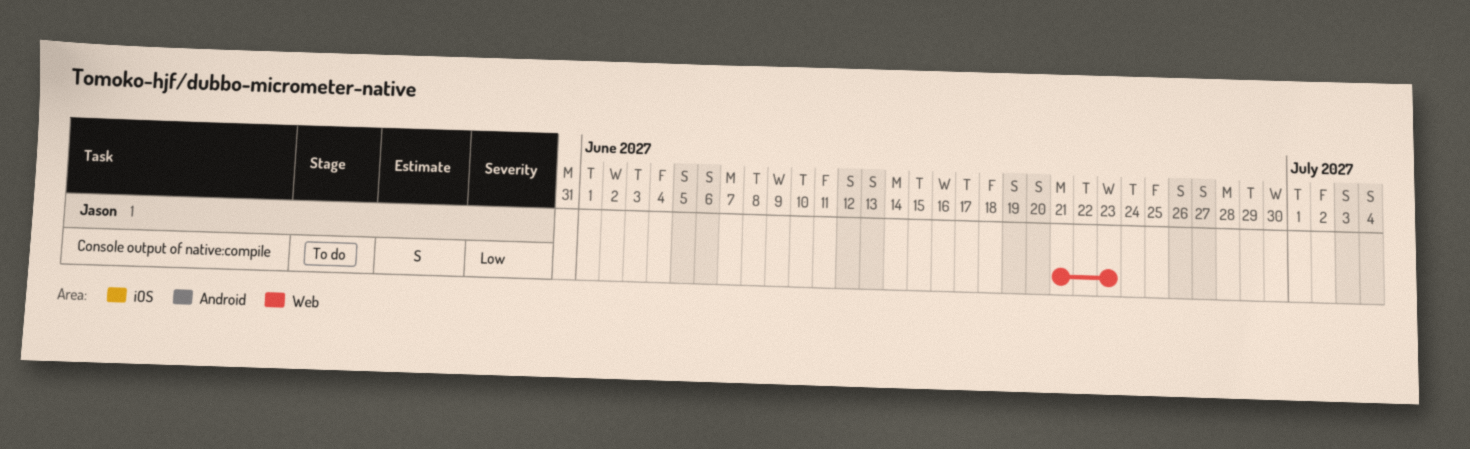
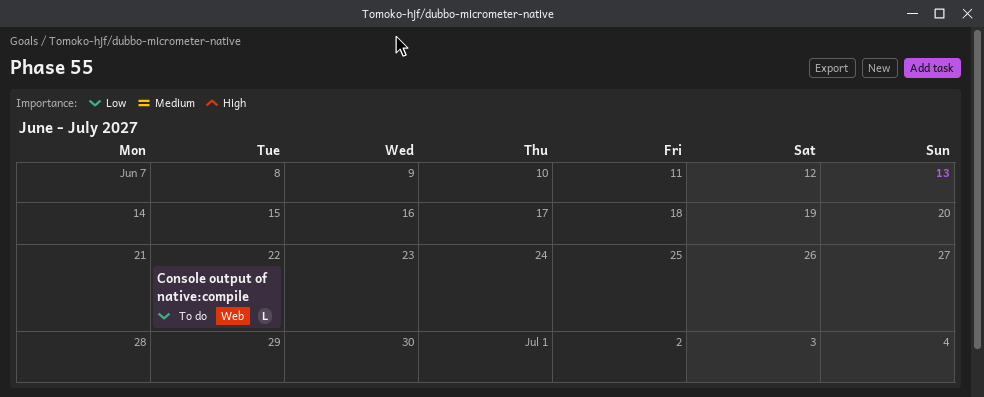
Console output of native:compile, estimate: S -> L
Console output of native:compile, due: Jun 23 -> Jun 22

